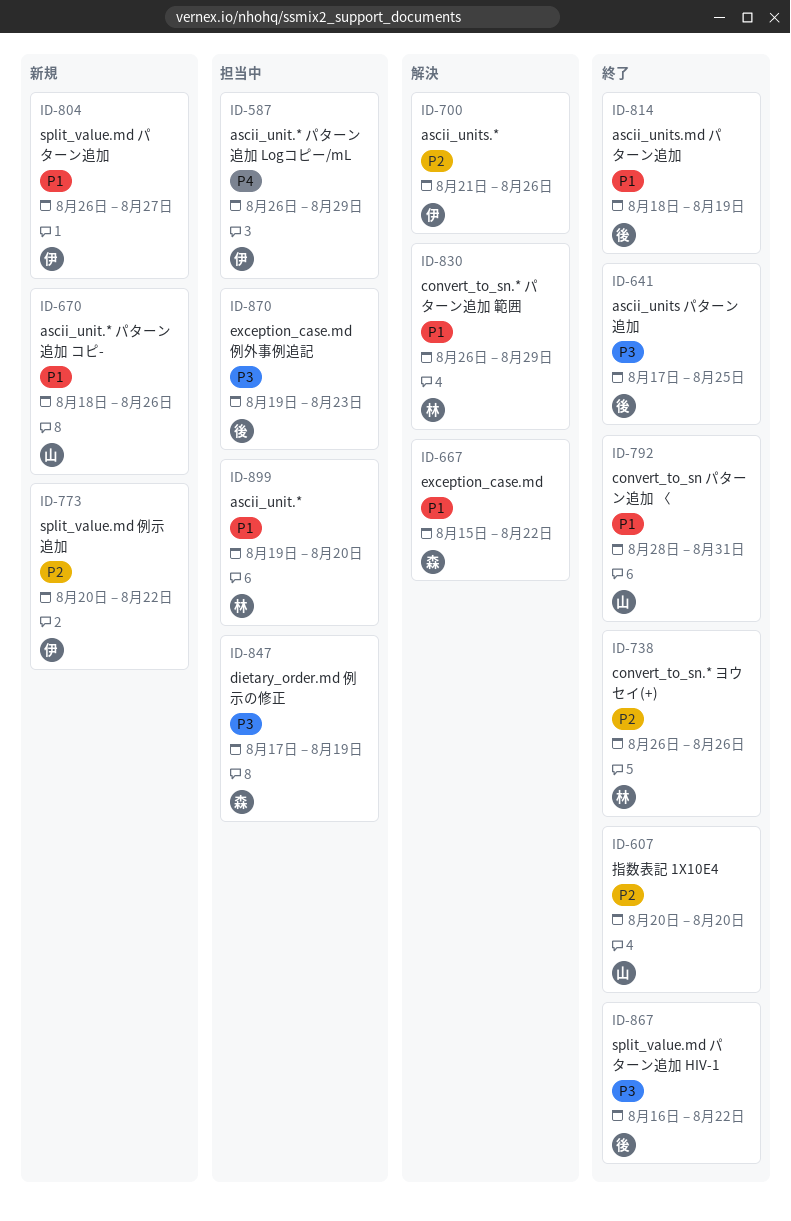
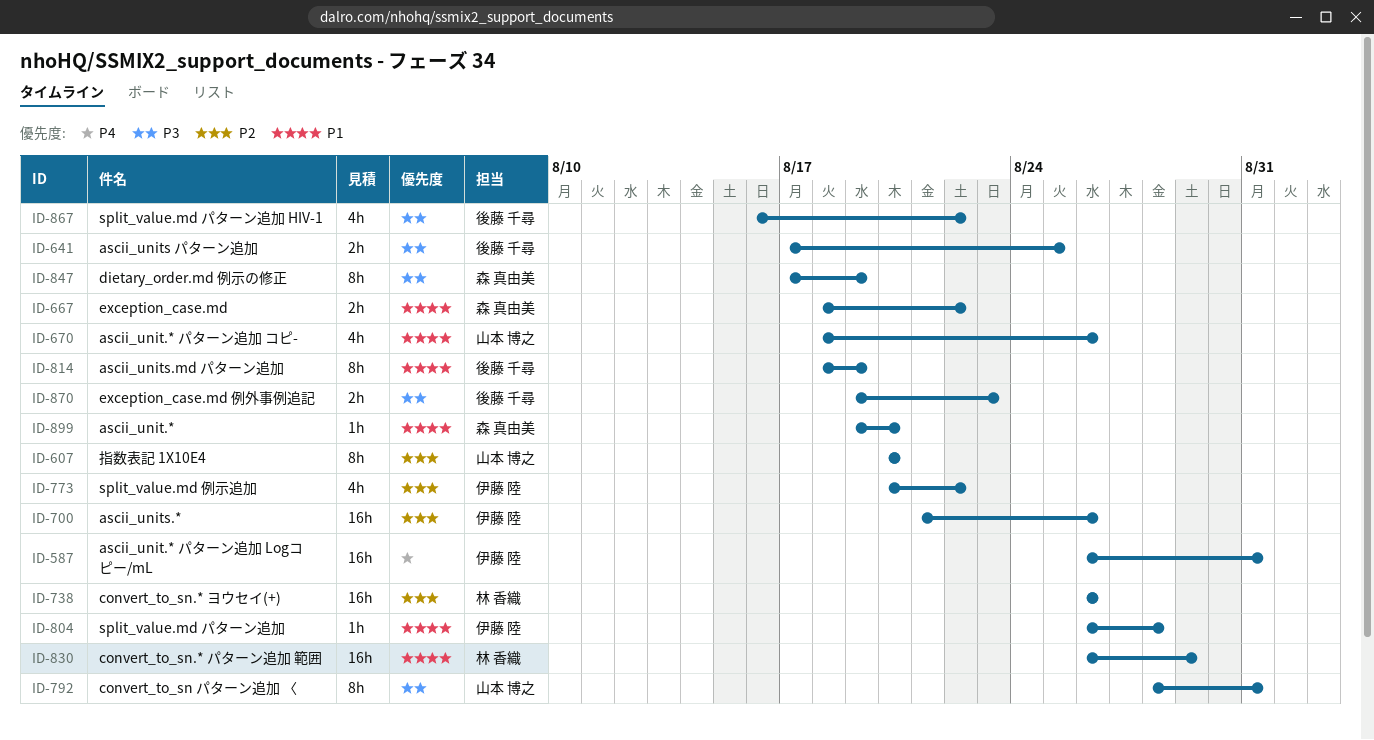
ID-587, due: Aug 29 -> Aug 31
ID-667, start: Aug 15 -> Aug 18
ID-792, priority: P1 -> P3
ID-804, due: Aug 27 -> Aug 28
ID-899, owner: 林 香織 -> 森 真由美

